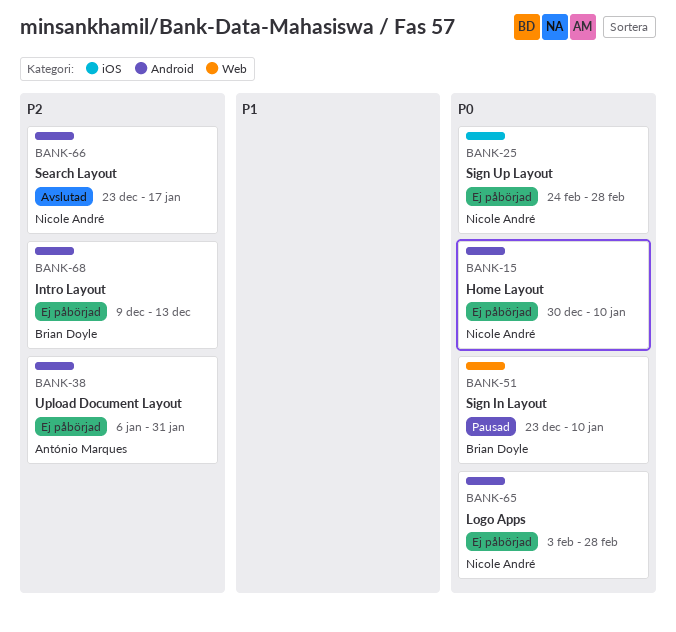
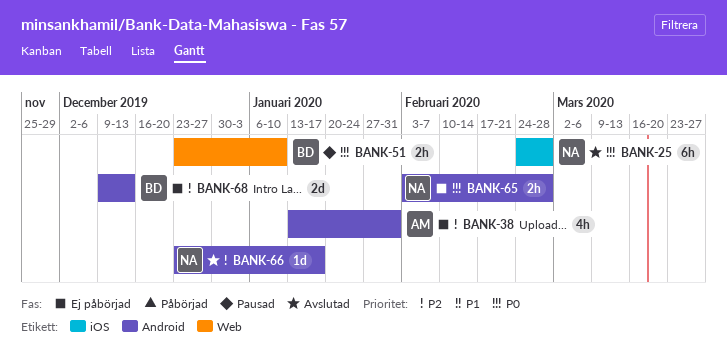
BANK-15: present -> none
BANK-25, status: Ej påbörjad -> Avslutad
BANK-38, start: Jan 6 -> Jan 13

